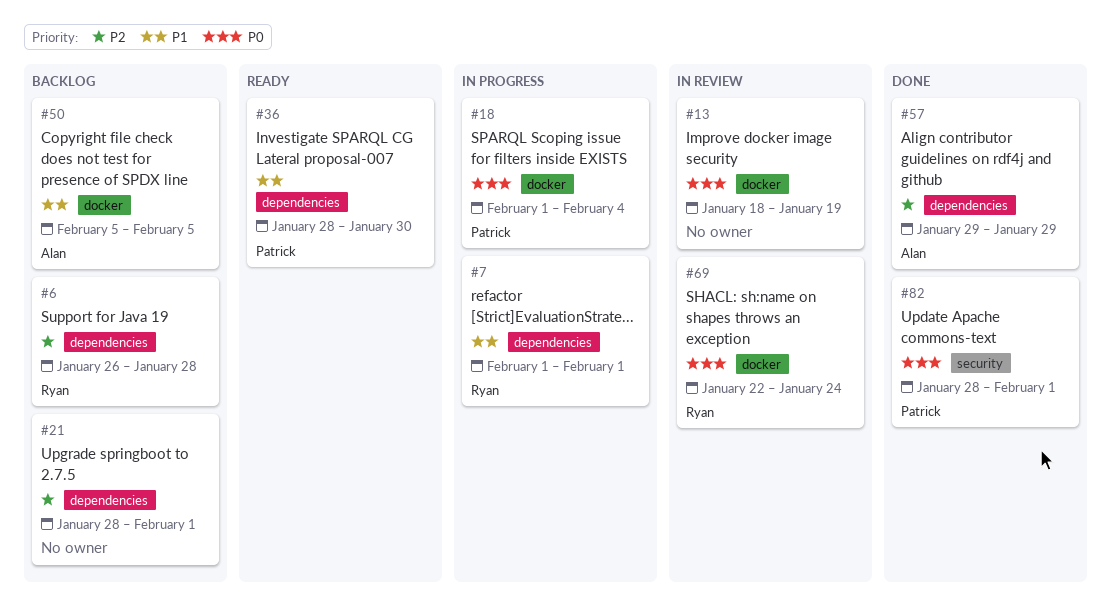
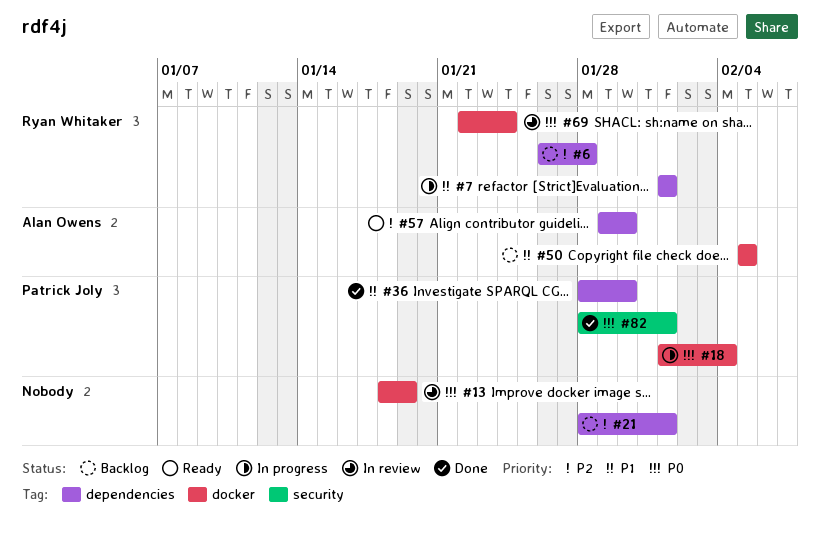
#36, status: Ready -> Done
#57, status: Done -> Ready
#57, due: Jan 29 -> Jan 30

